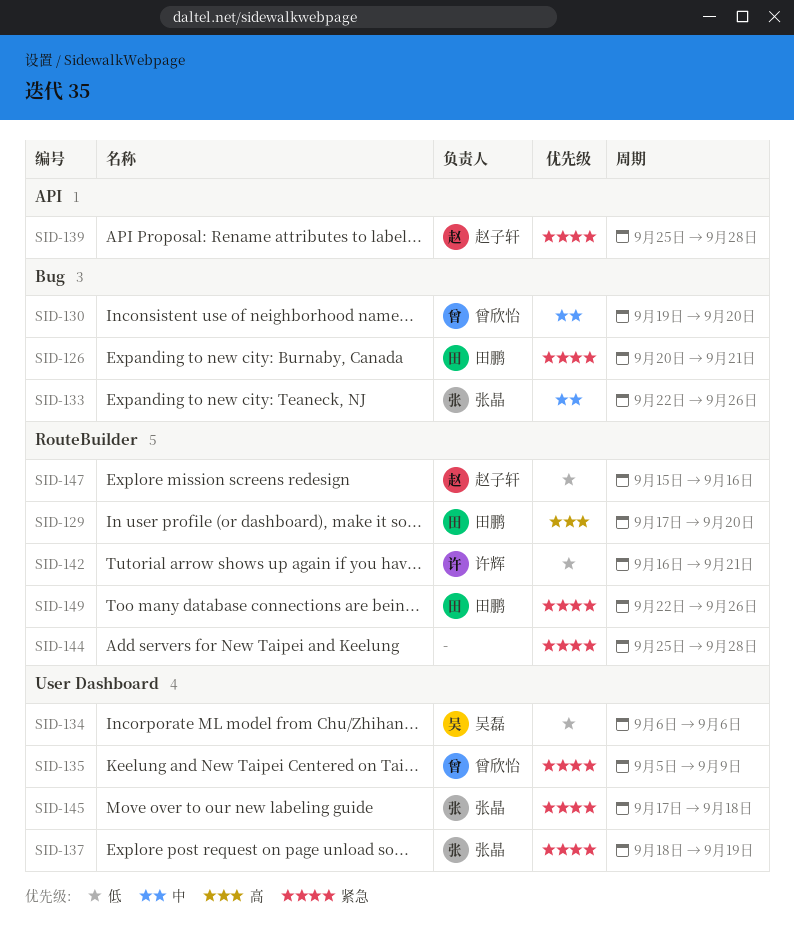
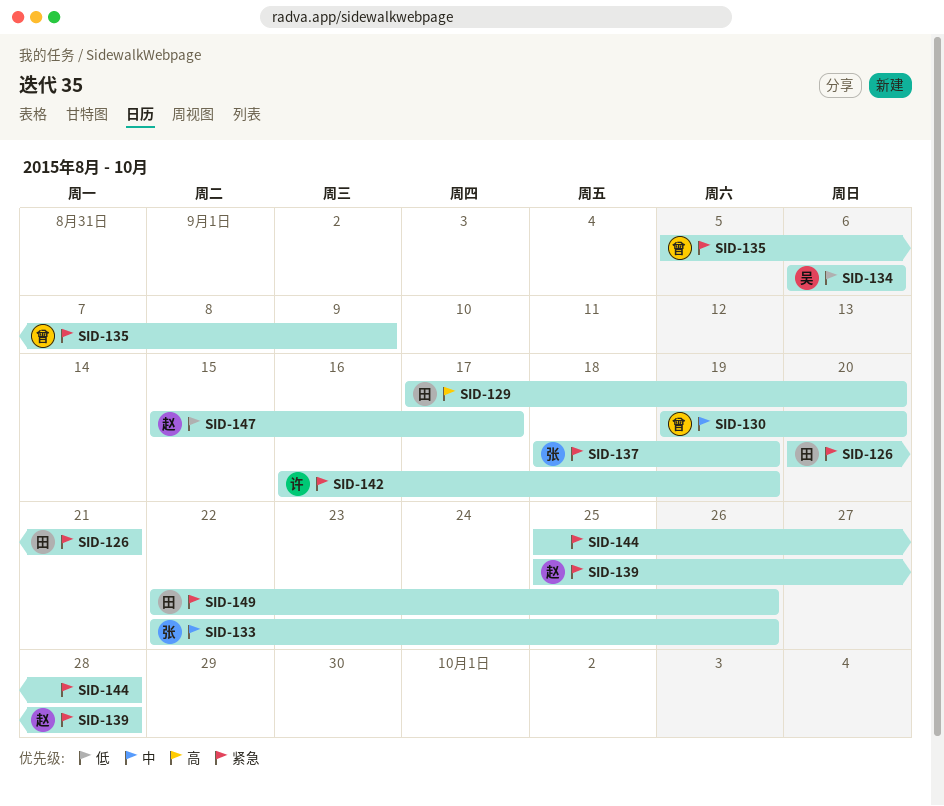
SID-142, priority: 低 -> 紧急
SID-142, due: Sep 21 -> Sep 19
SID-145: present -> none
SID-147, due: Sep 16 -> Sep 17

